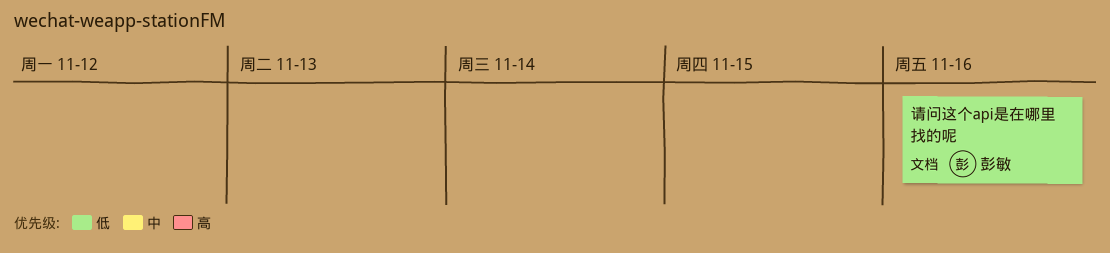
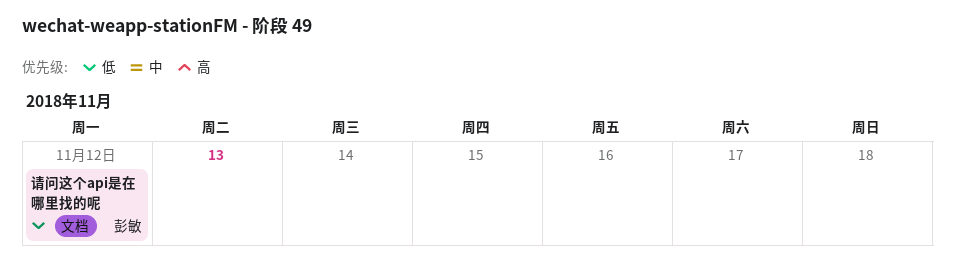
请问这个api是在哪里找的呢, due: Nov 16 -> Nov 12

